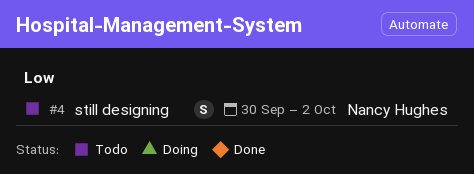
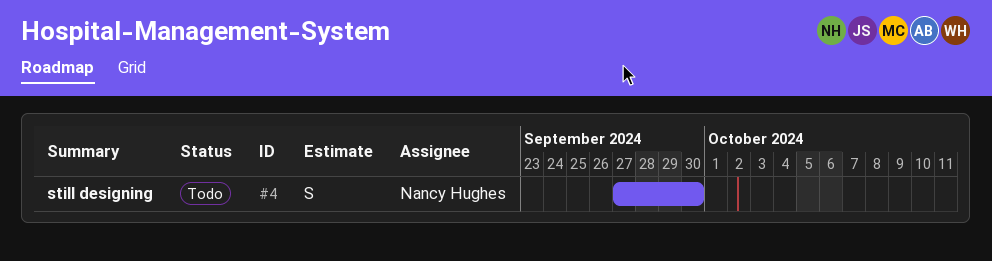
#4, start: Sep 30 -> Sep 27
#4, due: Oct 2 -> Sep 30

